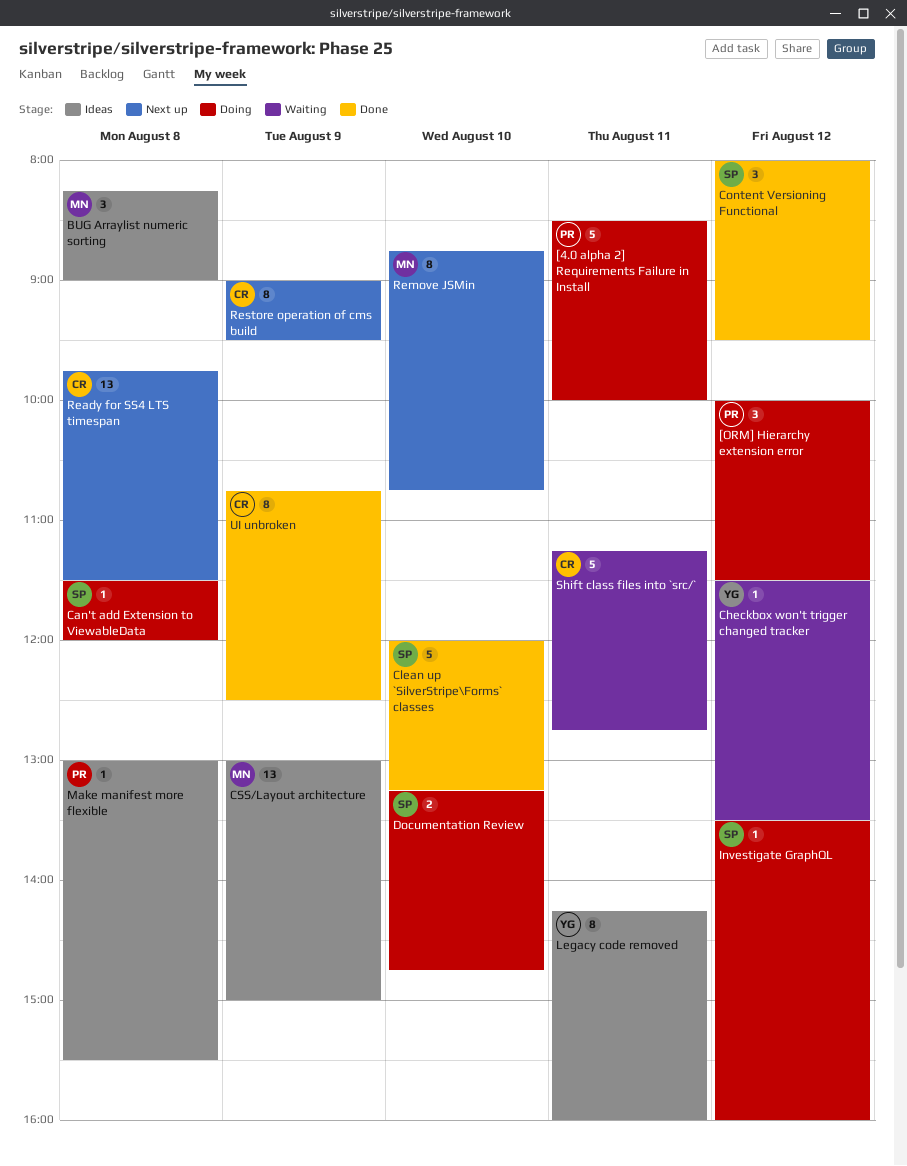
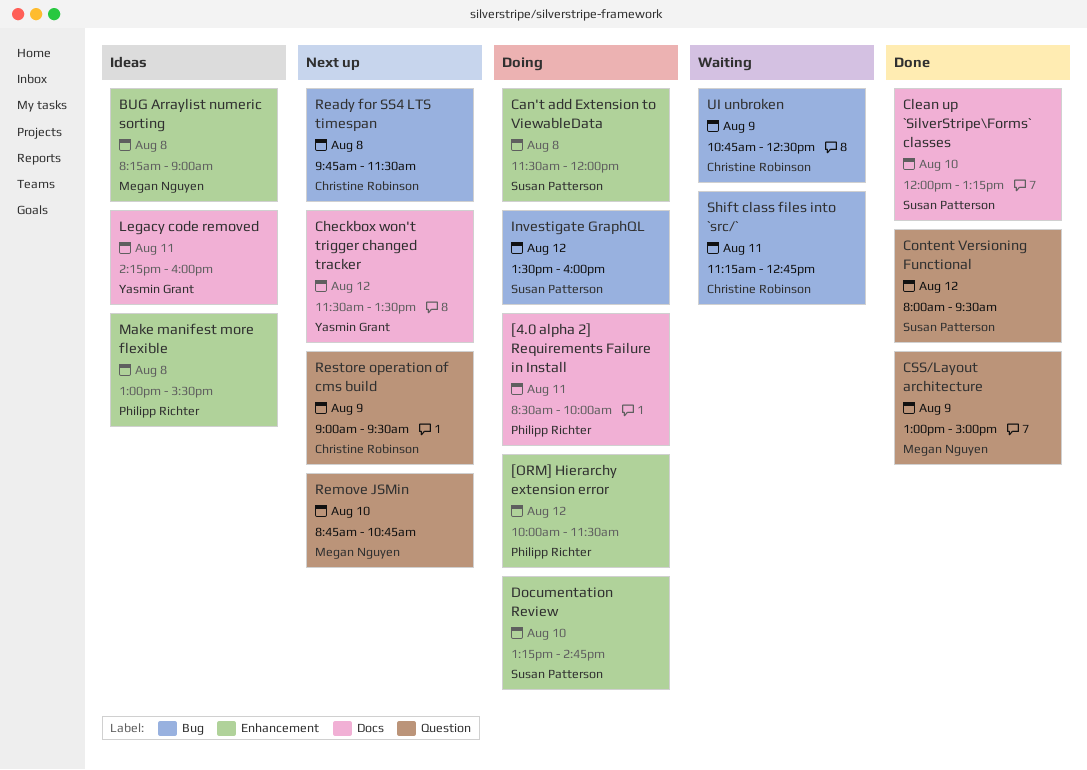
Checkbox won't trigger changed tracker, status: Waiting -> Next up
CSS/Layout architecture, status: Ideas -> Done
UI unbroken, status: Done -> Waiting

